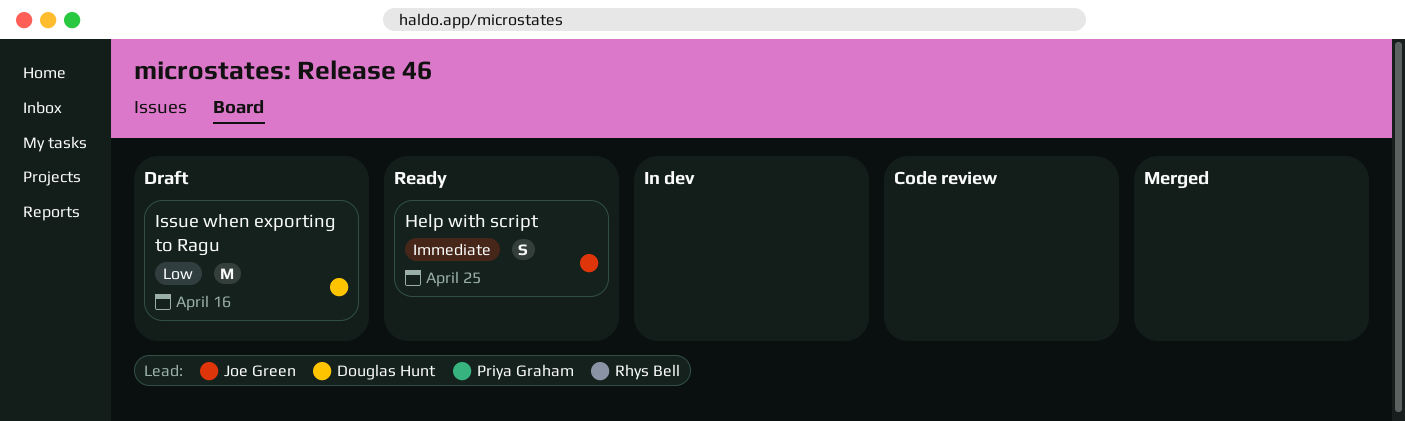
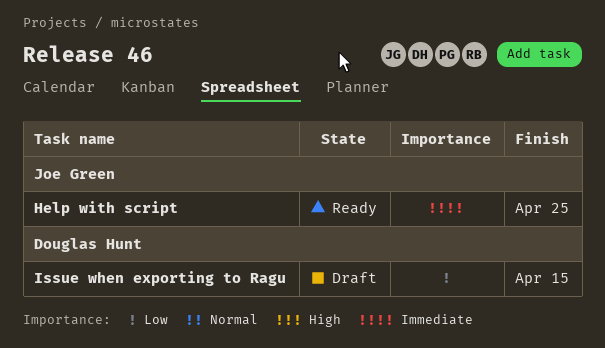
Issue when exporting to Ragu, due: Apr 16 -> Apr 15

